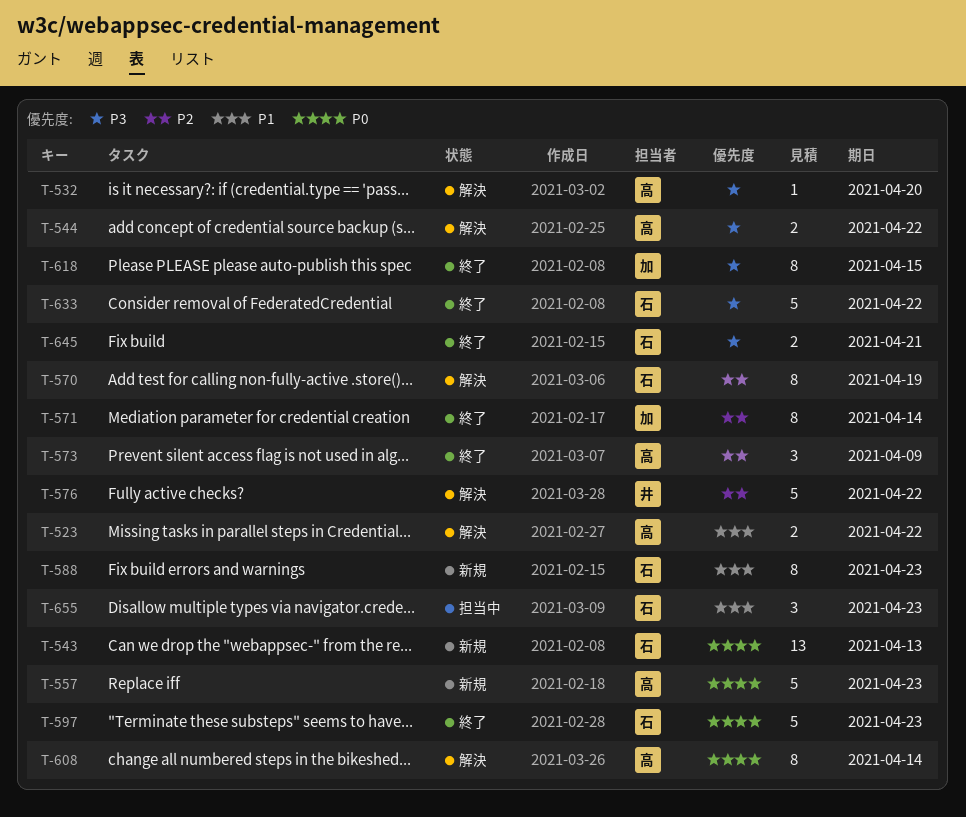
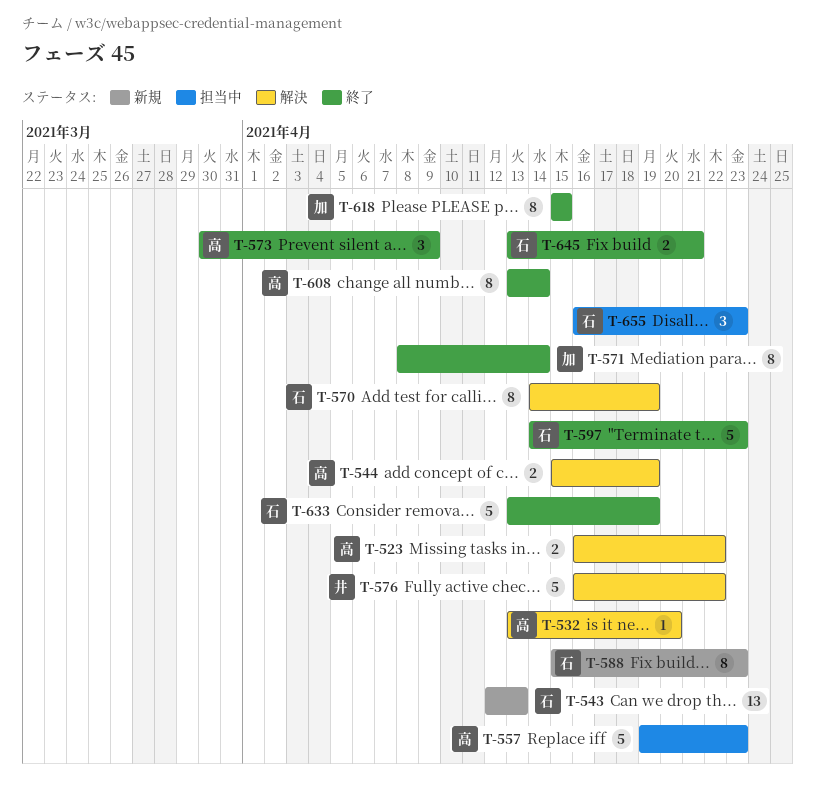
T-544, due: Apr 22 -> Apr 19
T-557, status: 新規 -> 担当中
T-608, status: 解決 -> 終了
T-633, due: Apr 22 -> Apr 19

